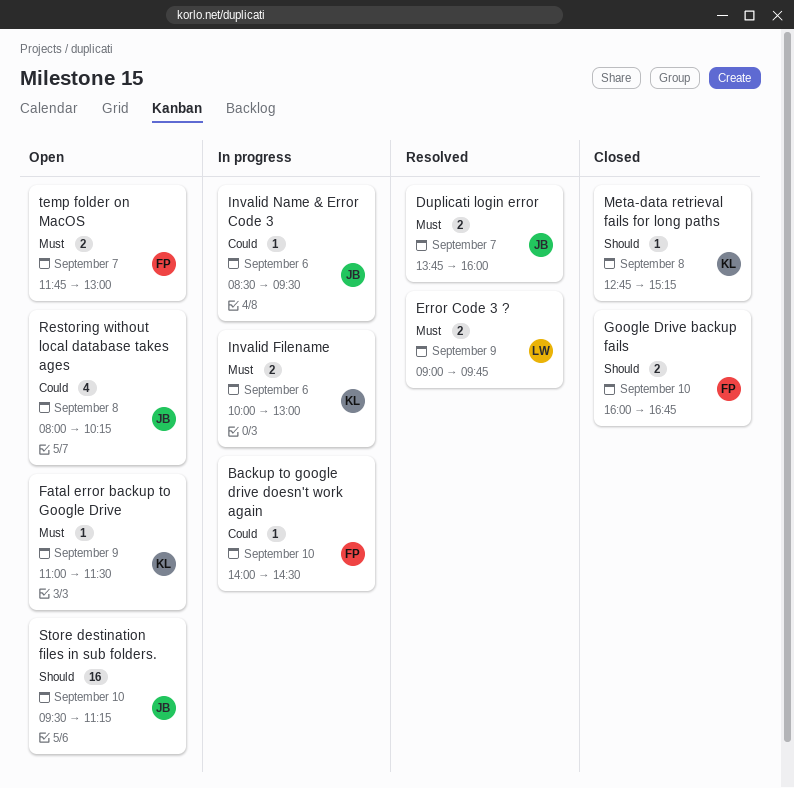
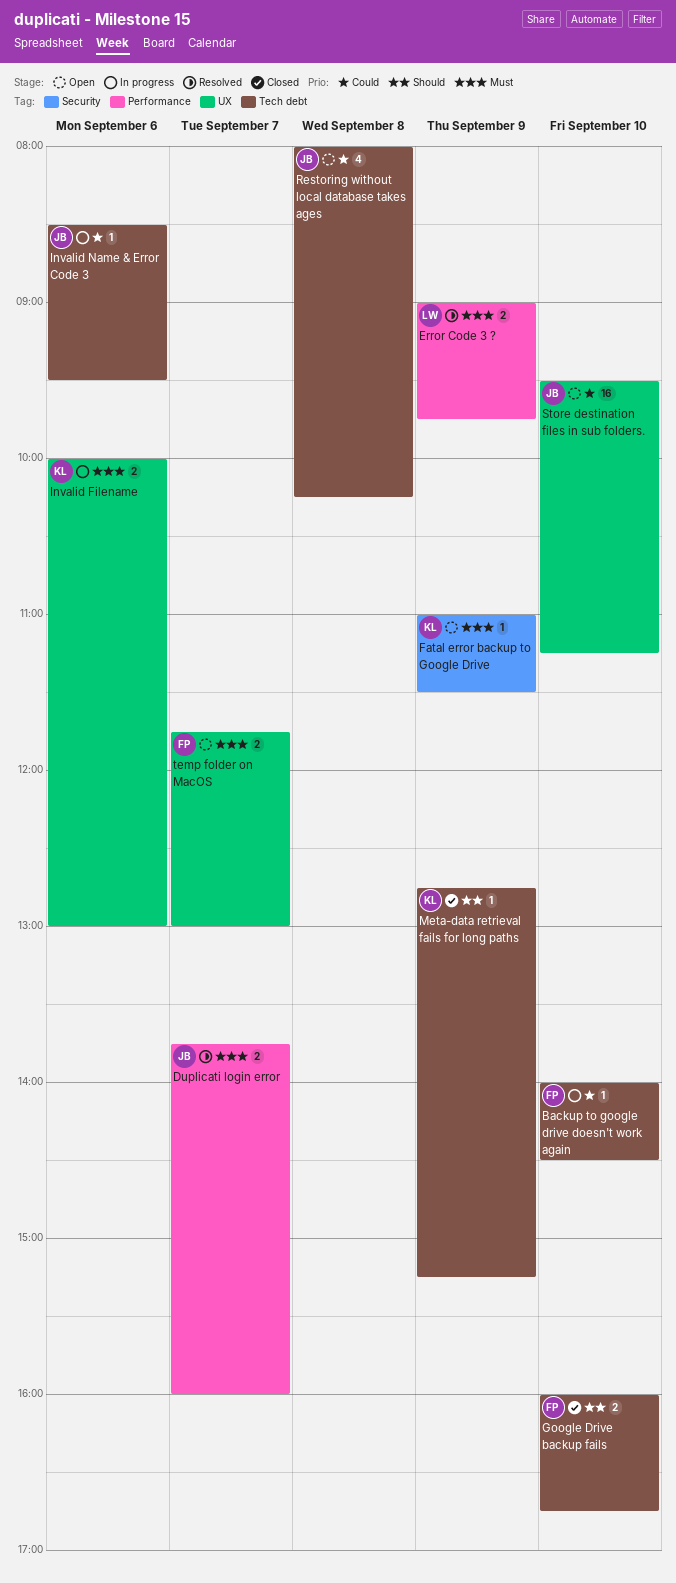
Meta-data retrieval fails for long paths, day: Sep 8 -> Sep 9
Store destination files in sub folders., priority: Should -> Could

